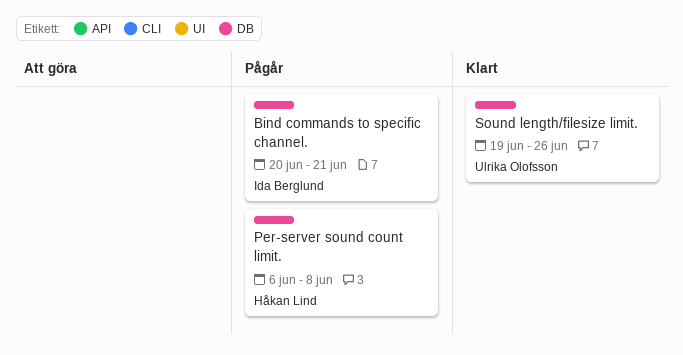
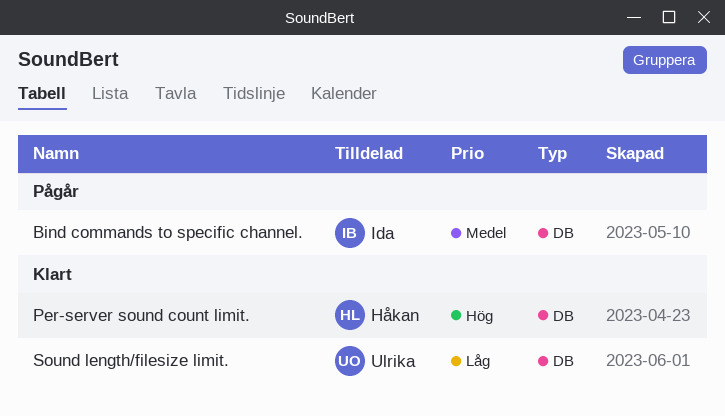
Per-server sound count limit., status: Pågår -> Klart

